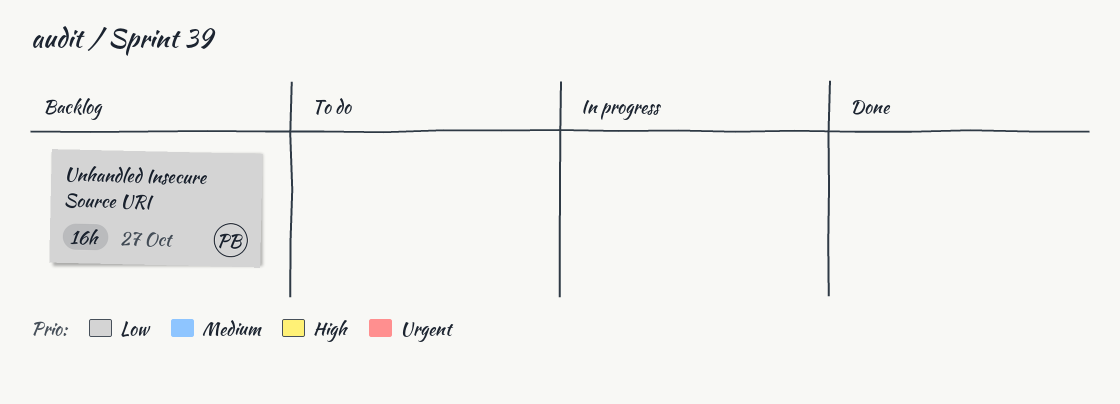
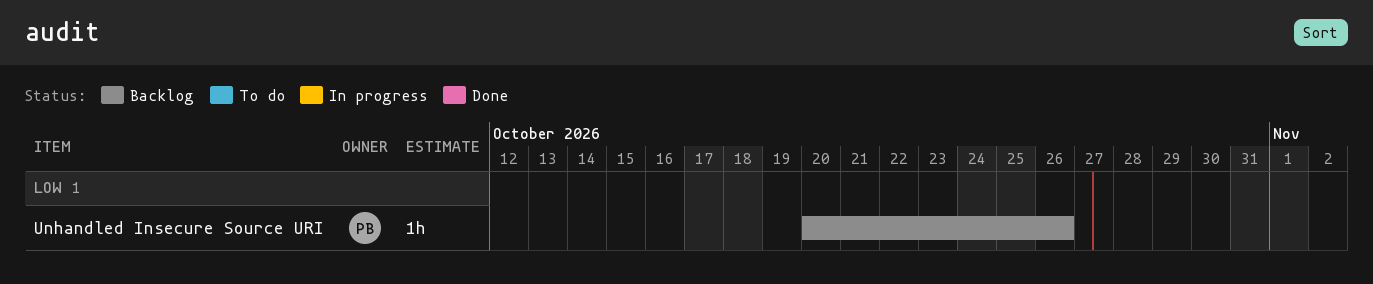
Unhandled Insecure Source URI, estimate: 16h -> 1h
Unhandled Insecure Source URI, due: Oct 27 -> Oct 26

